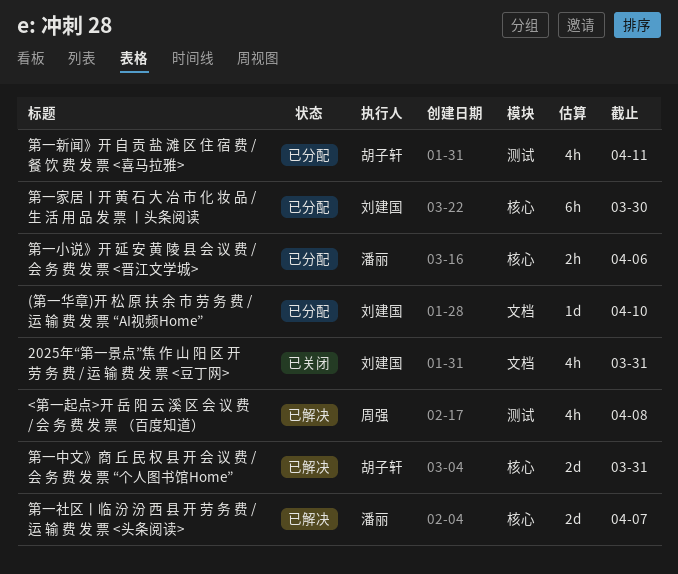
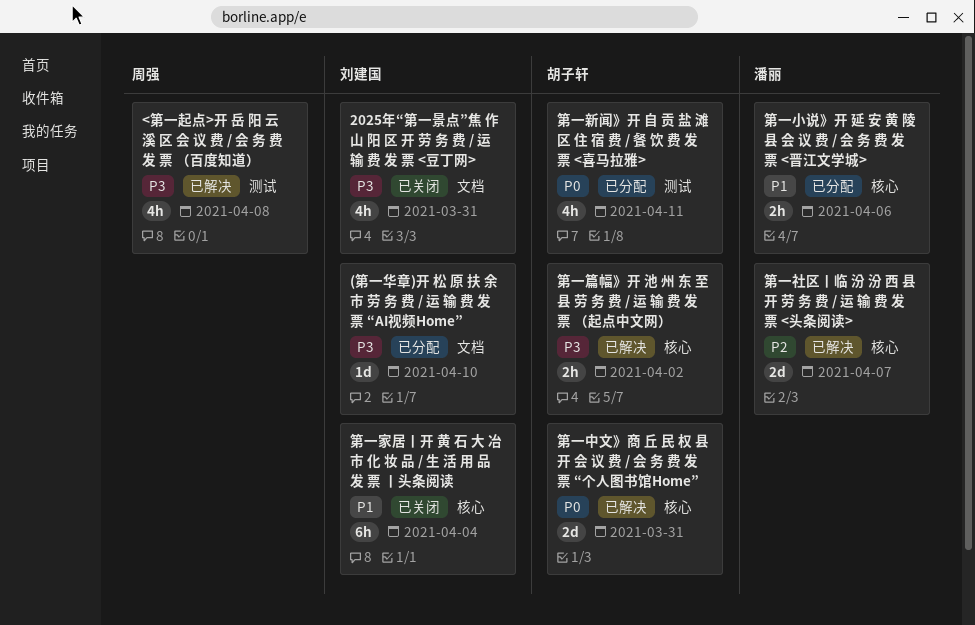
第一家居丨开 黄 石 大 冶 市 化 妆 品 / 生 活 用 品 发 票 丨头条阅读, status: 已分配 -> 已关闭
第一家居丨开 黄 石 大 冶 市 化 妆 品 / 生 活 用 品 发 票 丨头条阅读, due: Mar 30 -> Apr 4
第一篇幅》开 池 州 东 至 县 劳 务 费 / 运 输 费 发 票 （起点中文网）: none -> present

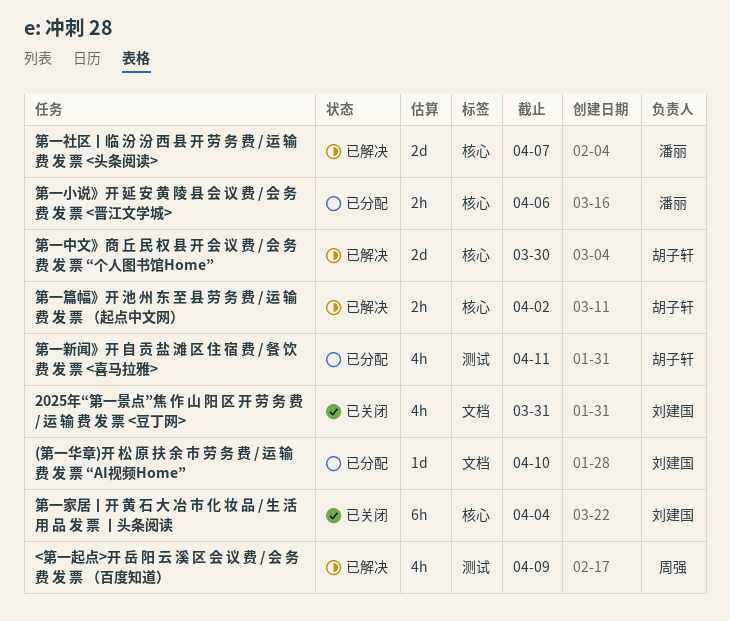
<第一起点>开 岳 阳 云 溪 区 会 议 费 / 会 务 费 发 票 （百度知道）, due: Apr 8 -> Apr 9
第一中文》商 丘 民 权 县 开 会 议 费 / 会 务 费 发 票 “个人图书馆Home”, due: Mar 31 -> Mar 30

